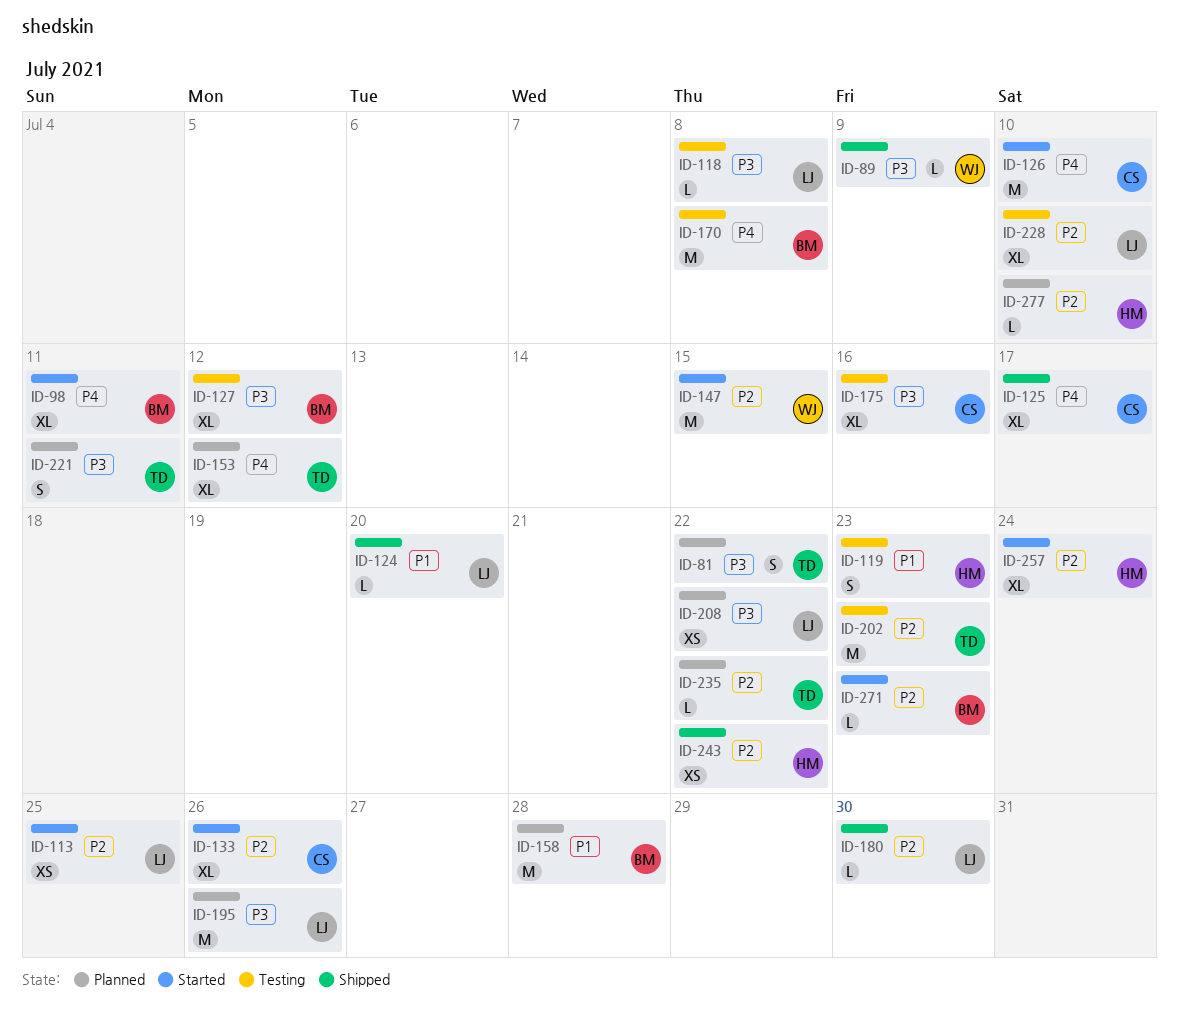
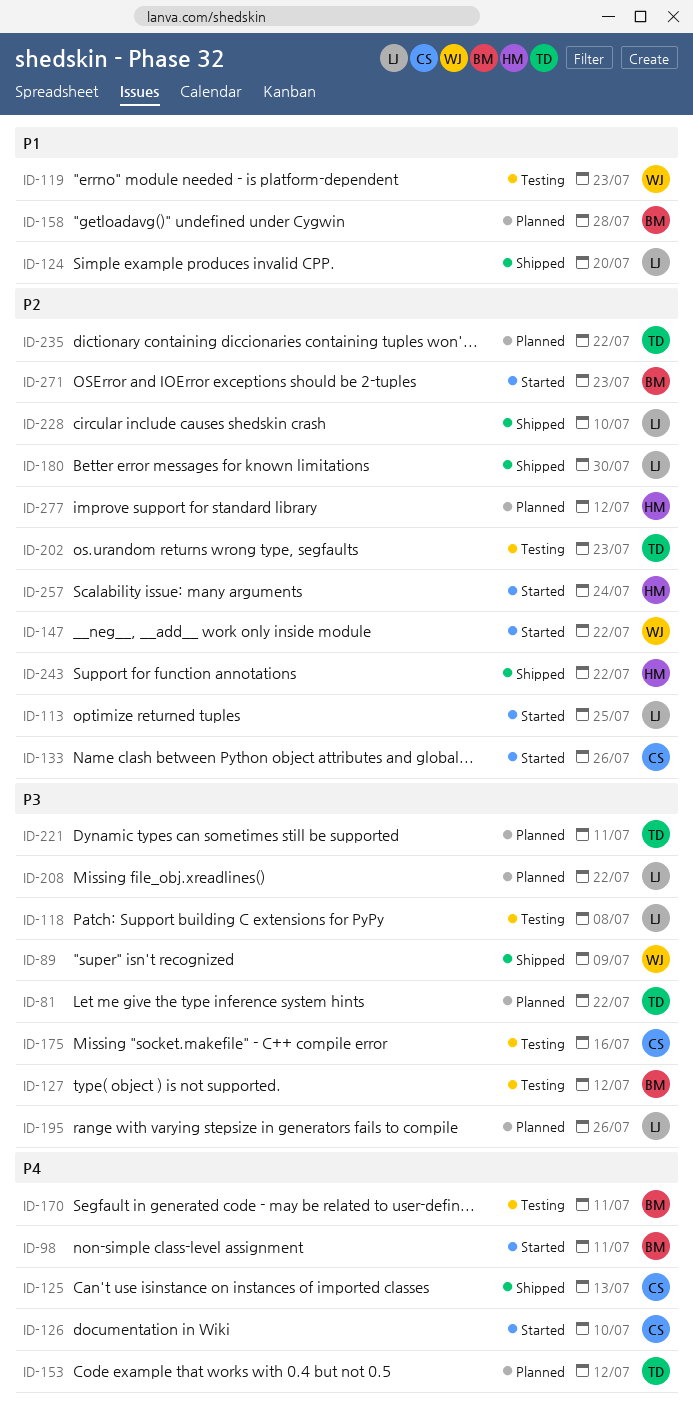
ID-119, owner: HM -> WJ
ID-125, due: Jul 17 -> Jul 13
ID-147, due: Jul 15 -> Jul 22
ID-170, due: Jul 8 -> Jul 11
ID-228, status: Testing -> Shipped
ID-277, due: Jul 10 -> Jul 12

